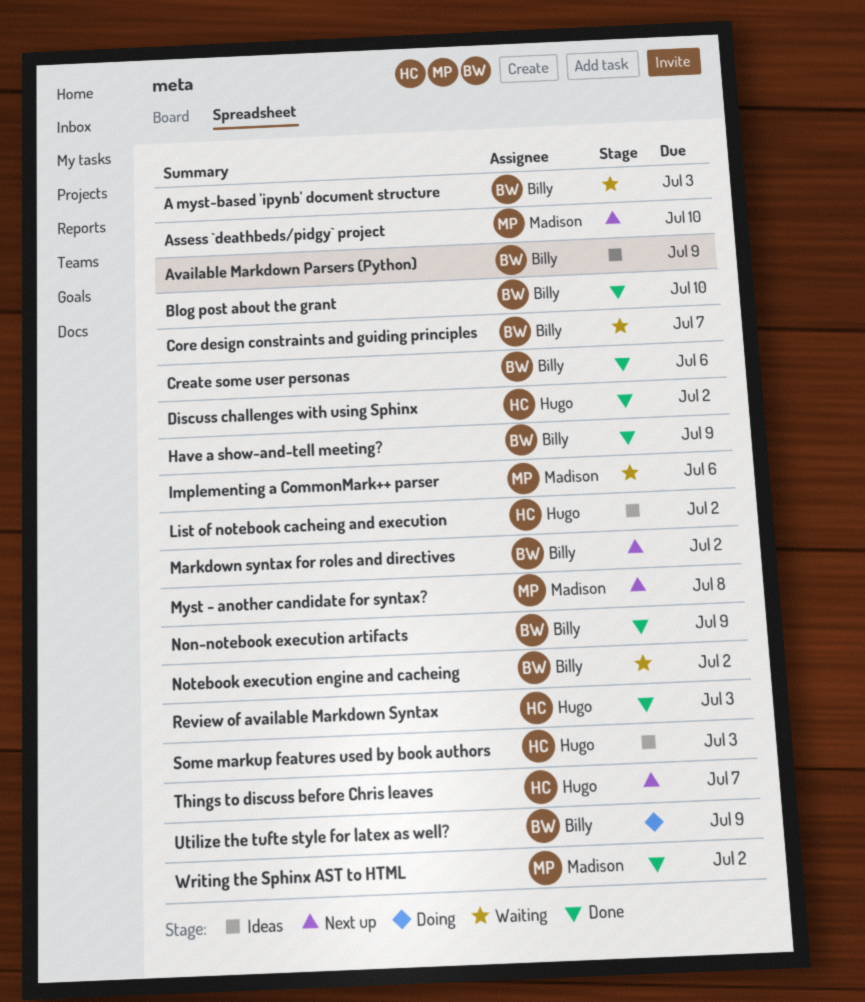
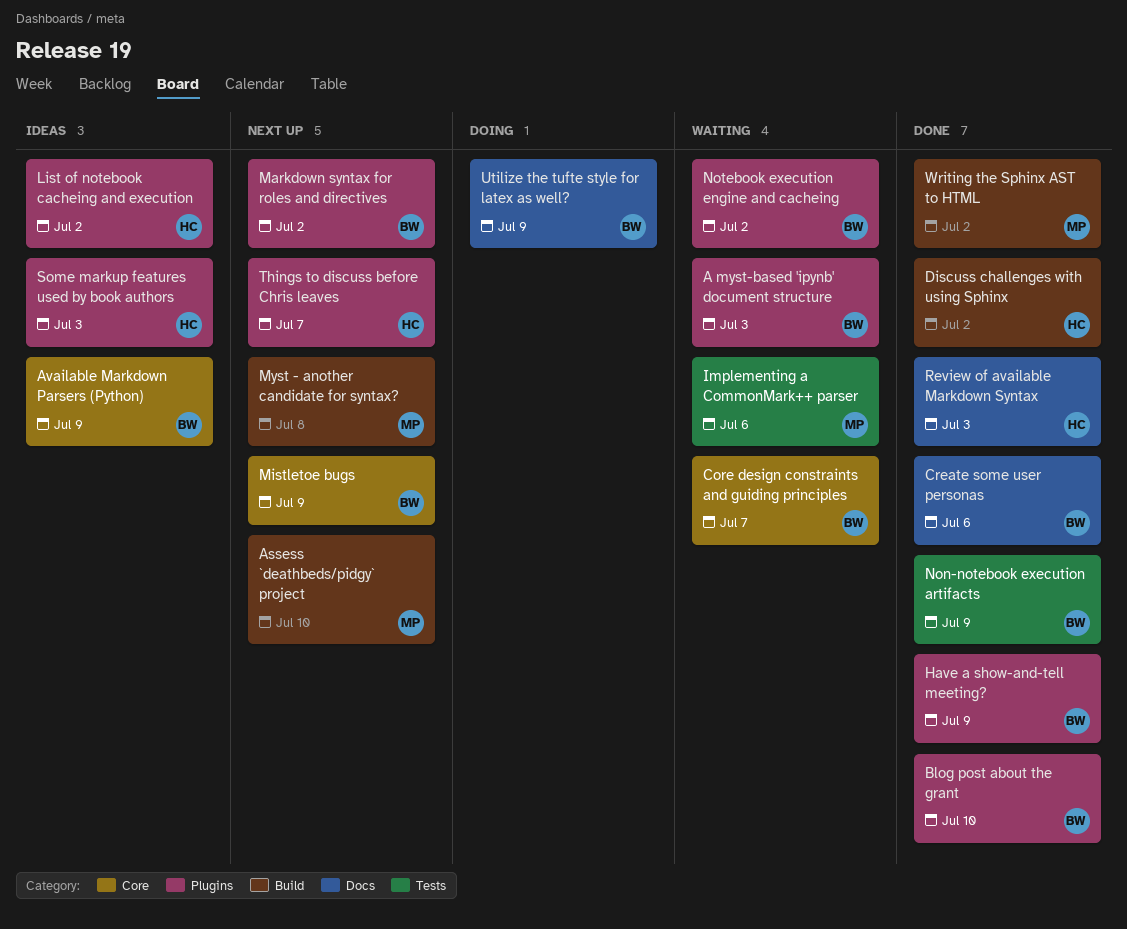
Mistletoe bugs: none -> present

